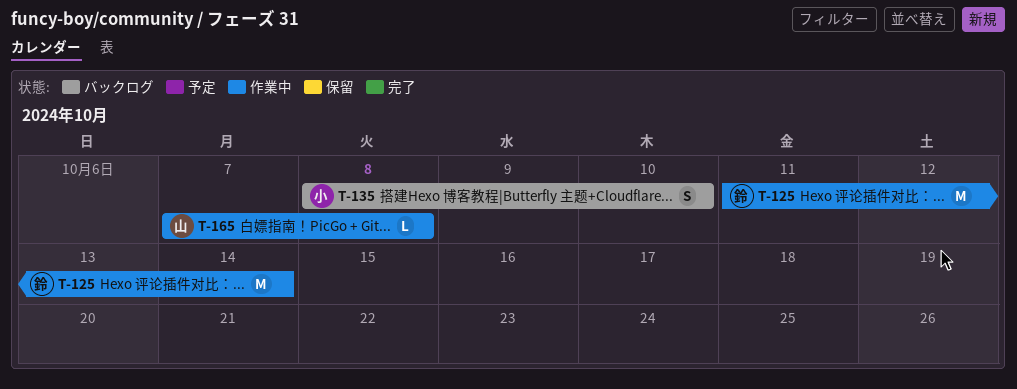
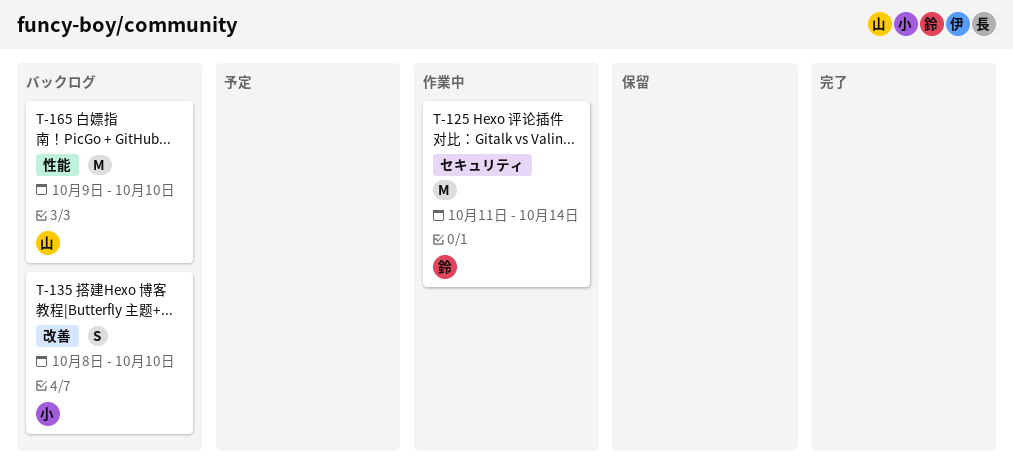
T-165, status: 作業中 -> バックログ
T-165, estimate: L -> M
T-165, start: Oct 7 -> Oct 9
T-165, due: Oct 8 -> Oct 10

